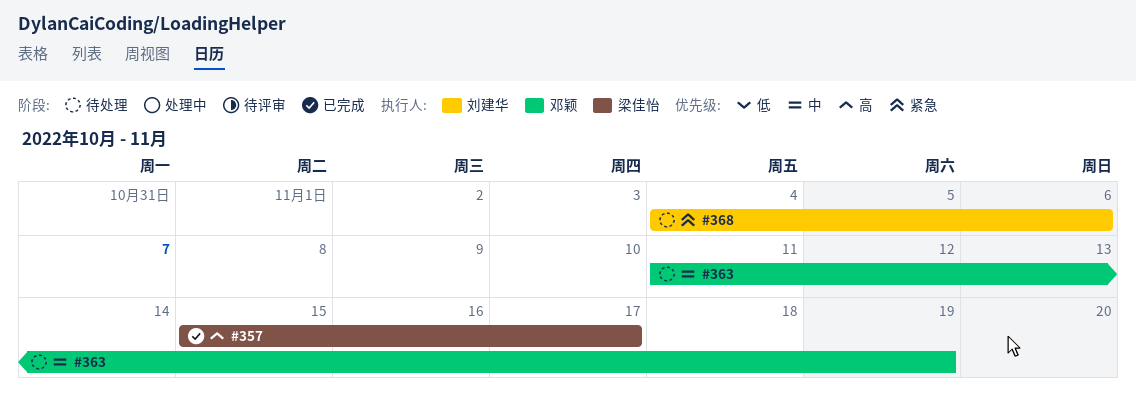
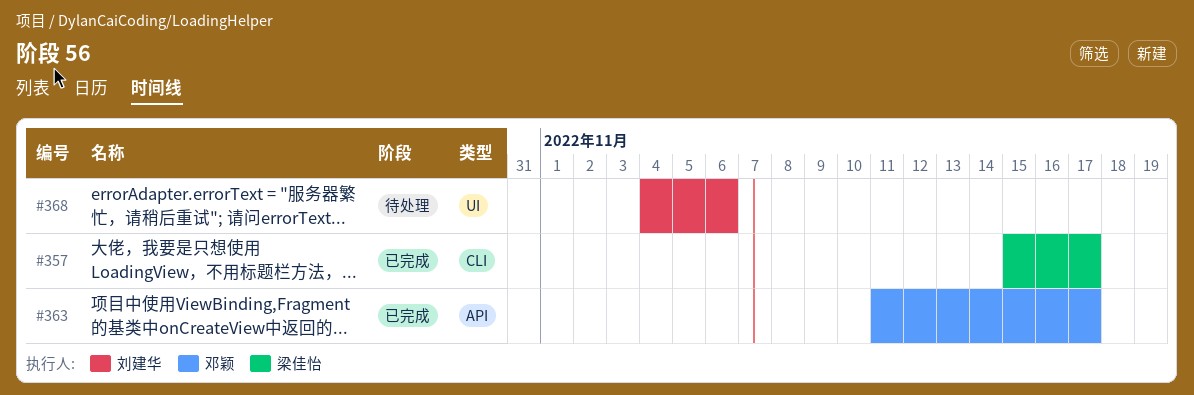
#363, status: 待处理 -> 已完成
#363, due: Nov 19 -> Nov 17

